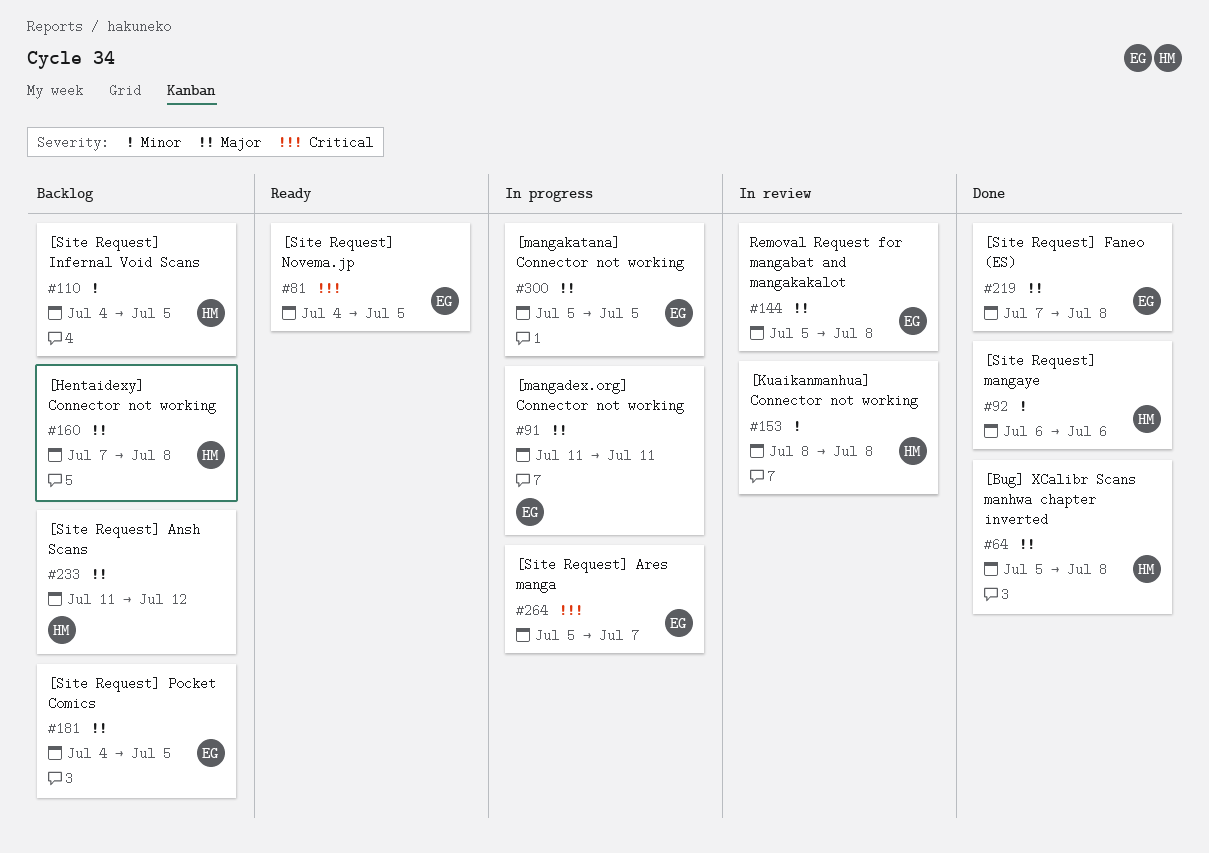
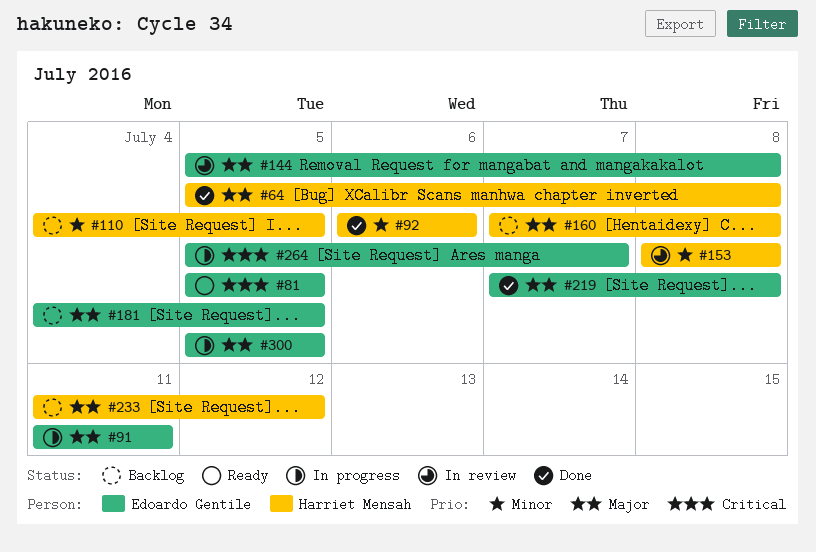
#81, start: Jul 4 -> Jul 5

